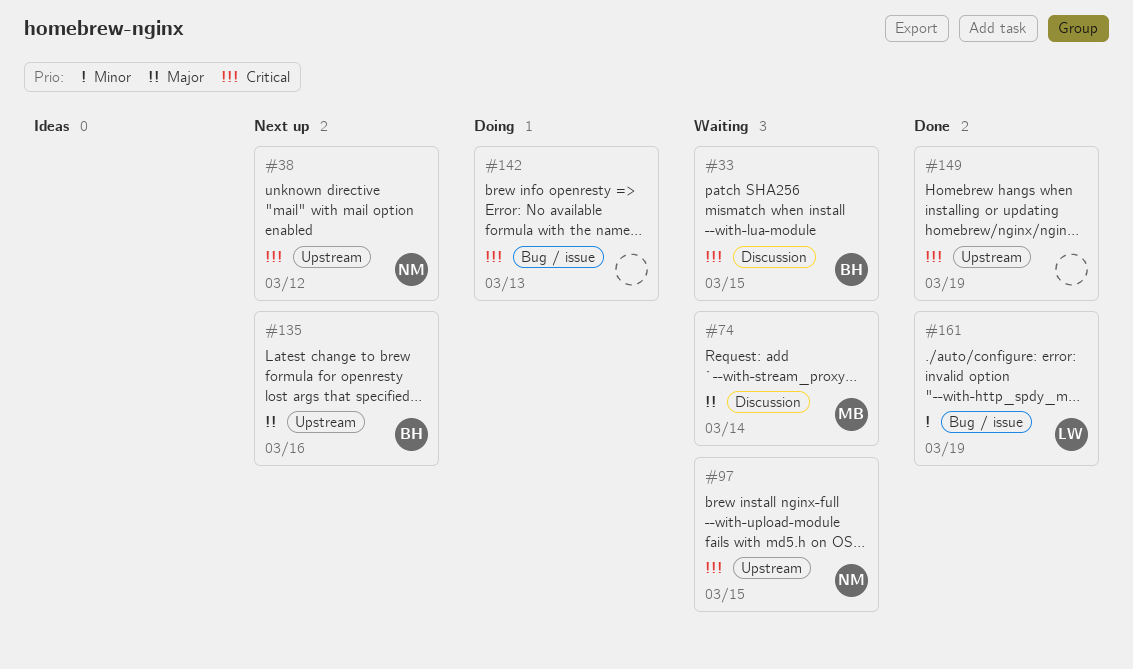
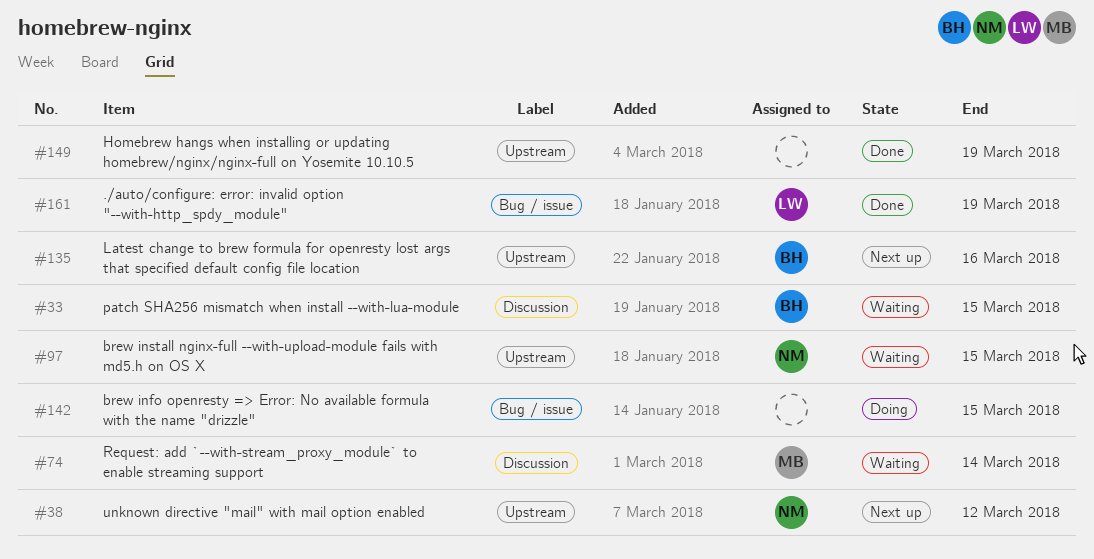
#142, due: Mar 13 -> Mar 15

